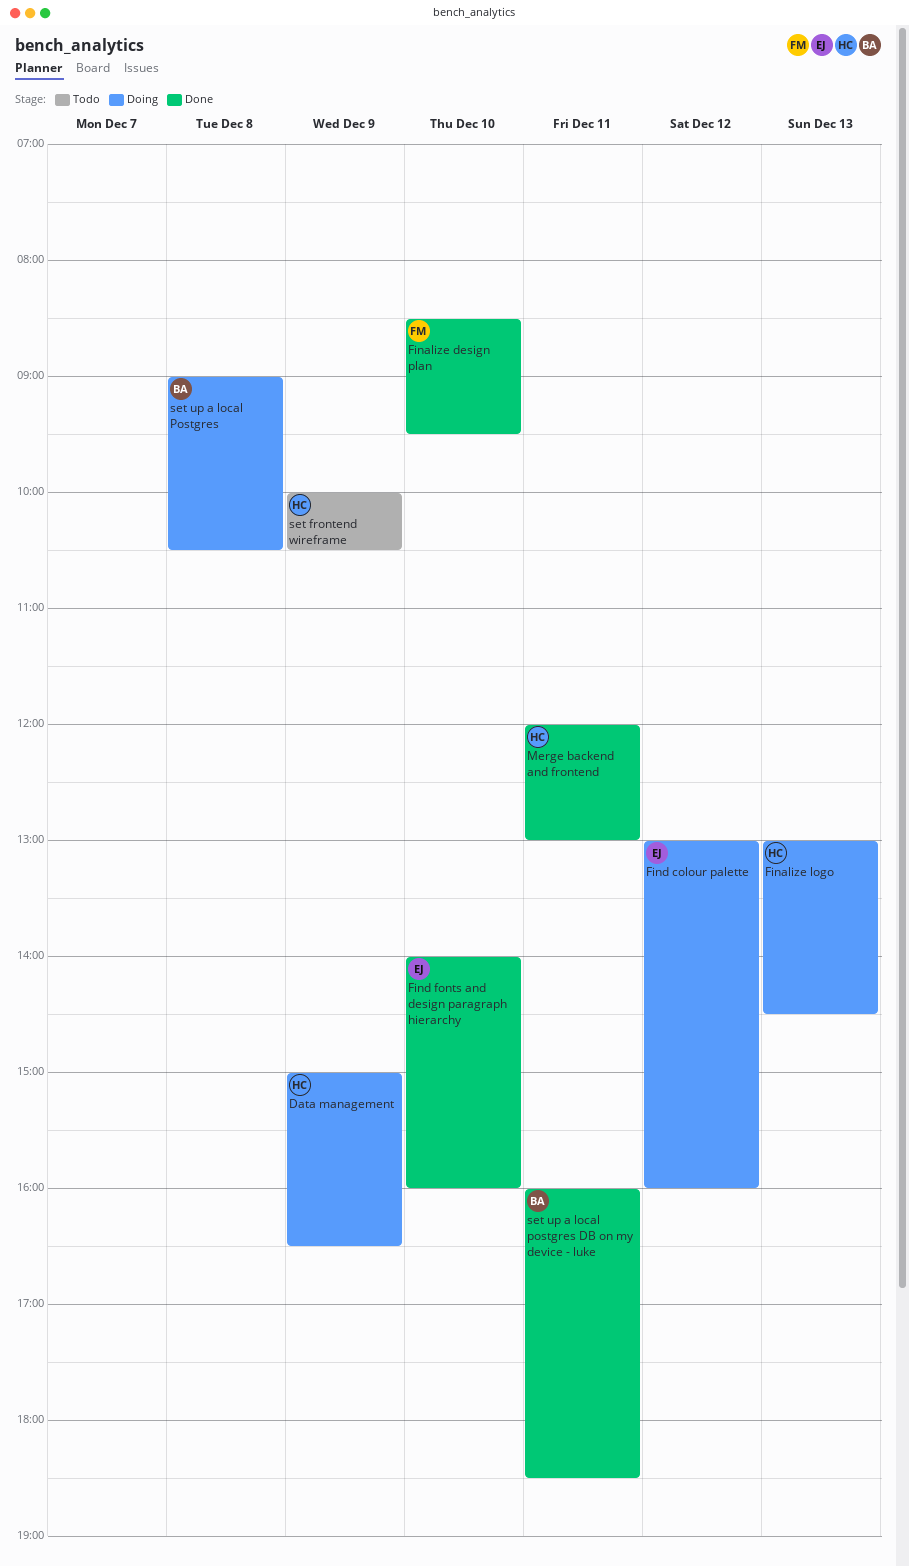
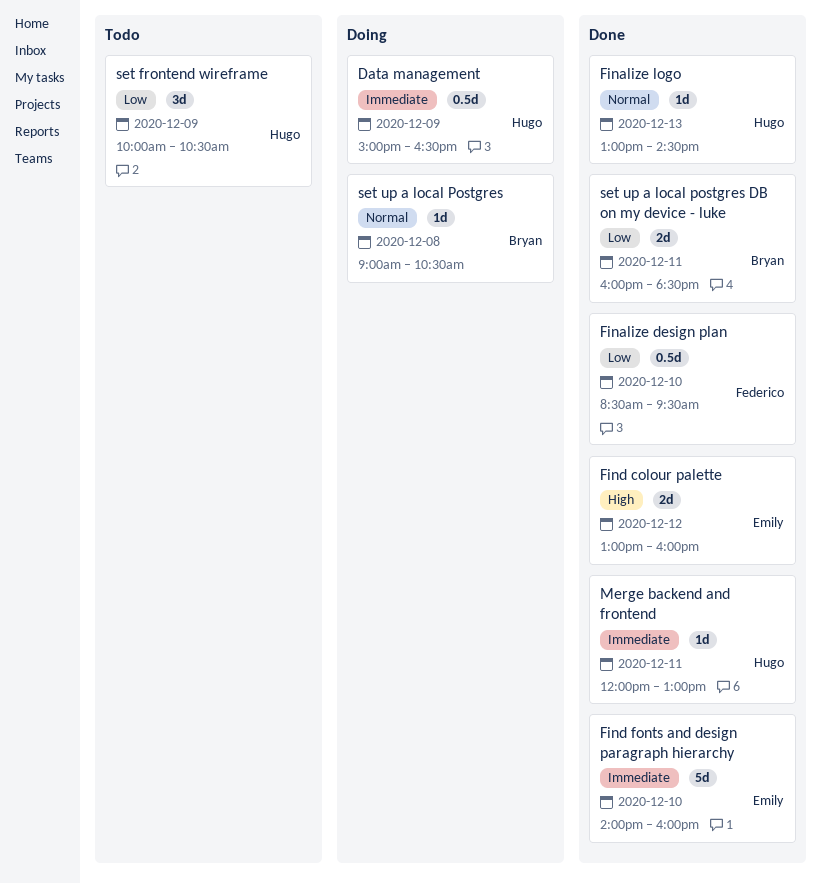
Finalize logo, status: Doing -> Done
Find colour palette, status: Doing -> Done

